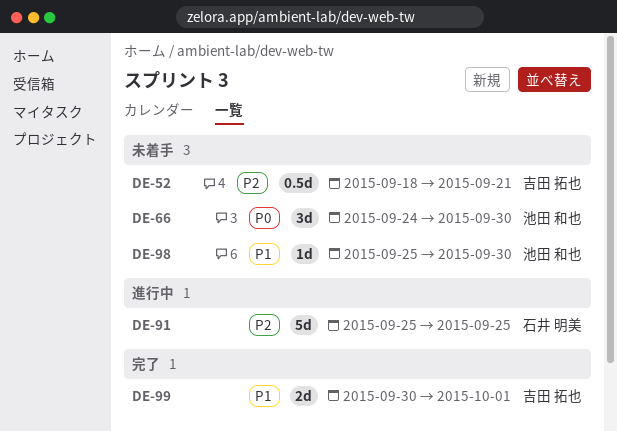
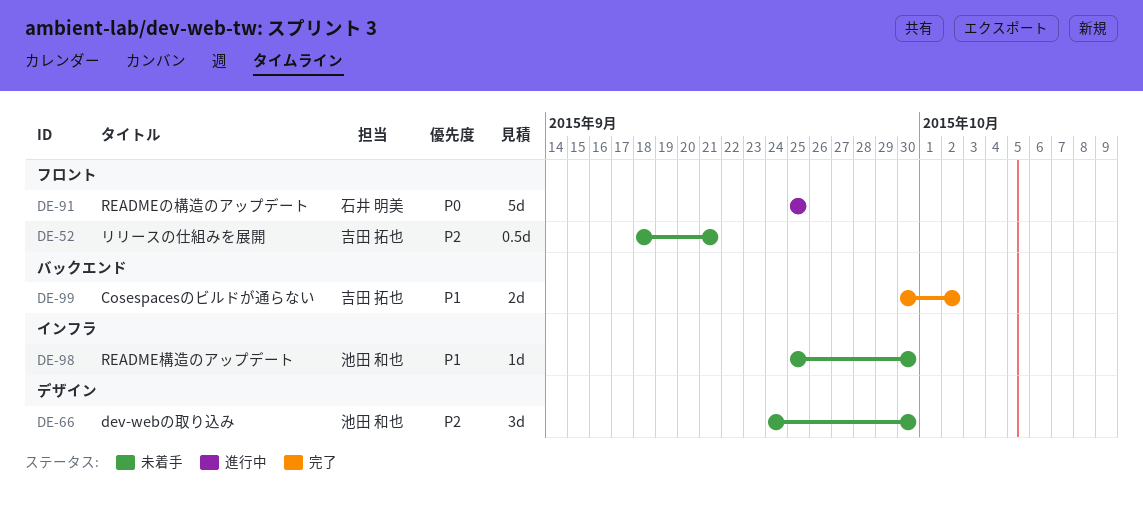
DE-66, priority: P0 -> P2
DE-91, priority: P2 -> P0
DE-99, due: Oct 1 -> Oct 2

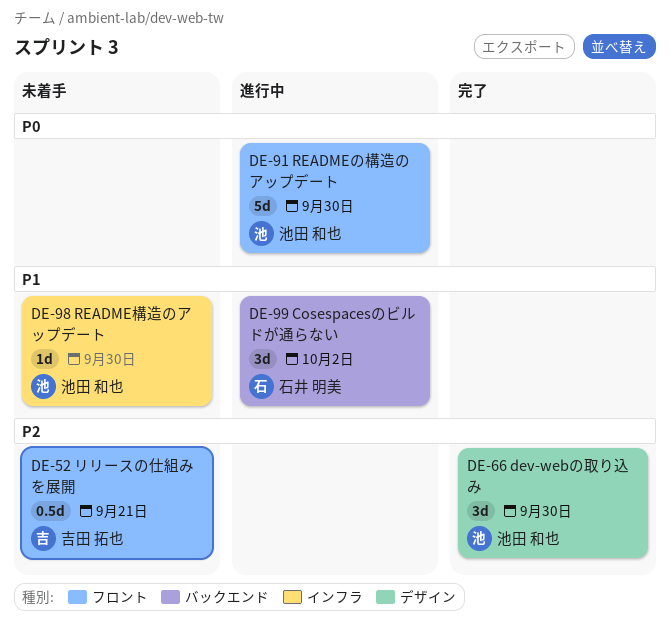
DE-66, status: 未着手 -> 完了
DE-91, owner: 石井 明美 -> 池田 和也
DE-91, due: Sep 25 -> Sep 30
DE-99, status: 完了 -> 進行中
DE-99, owner: 吉田 拓也 -> 石井 明美
DE-99, estimate: 2d -> 3d

